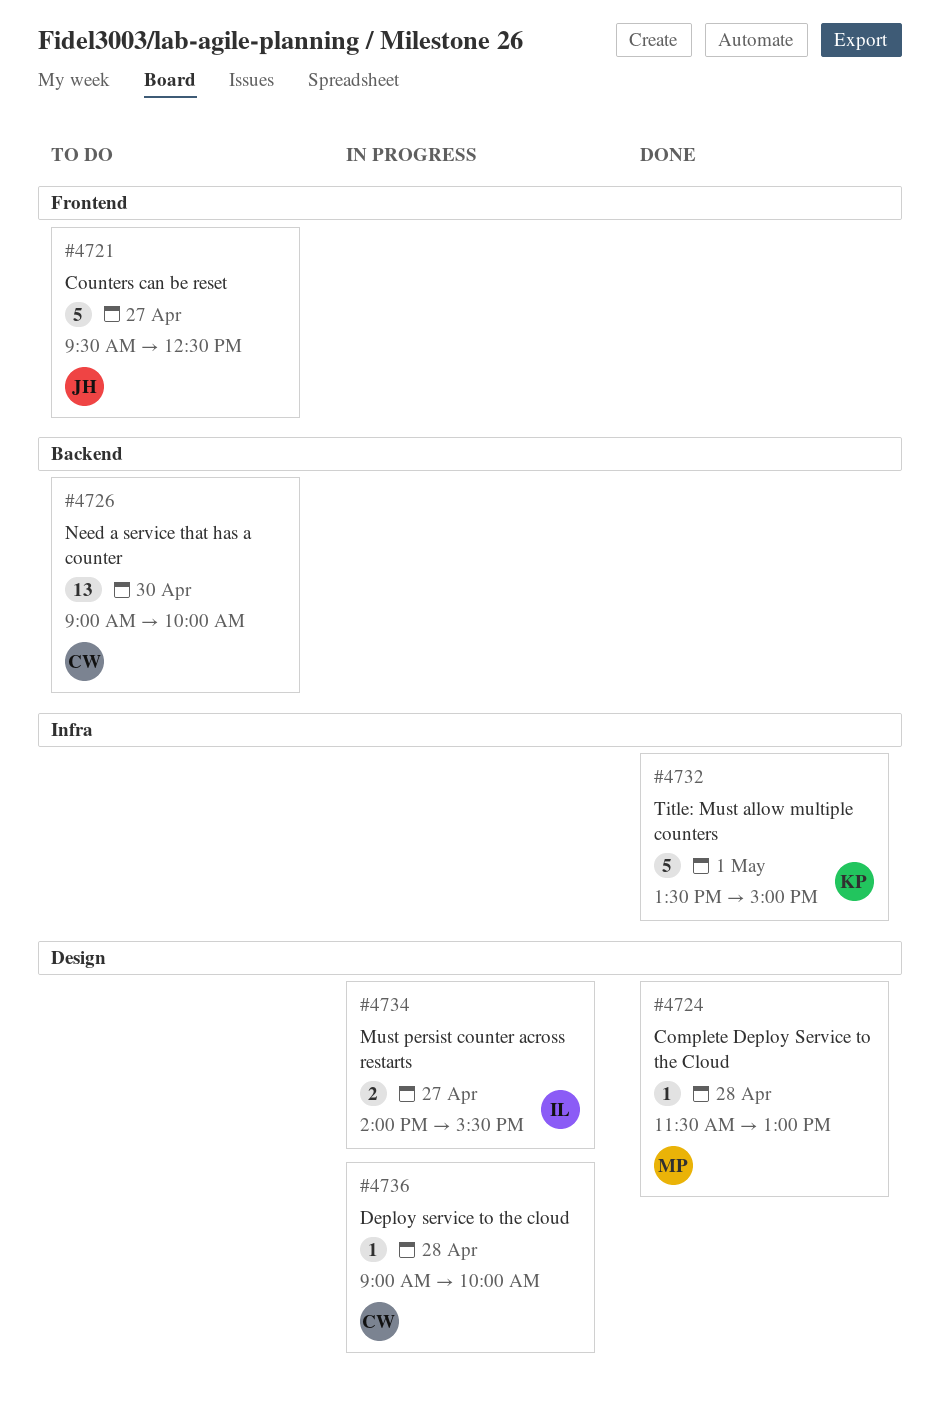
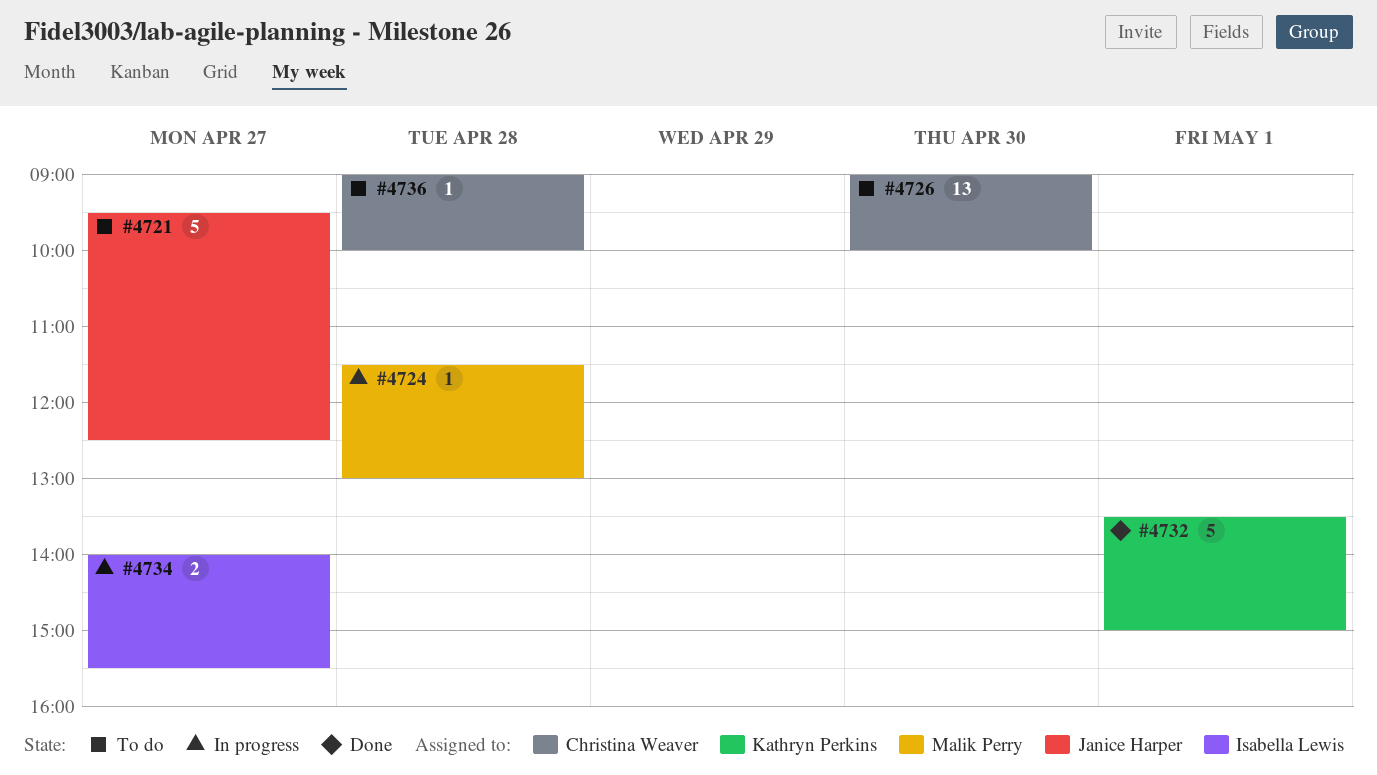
#4724, status: Done -> In progress
#4736, status: In progress -> To do

